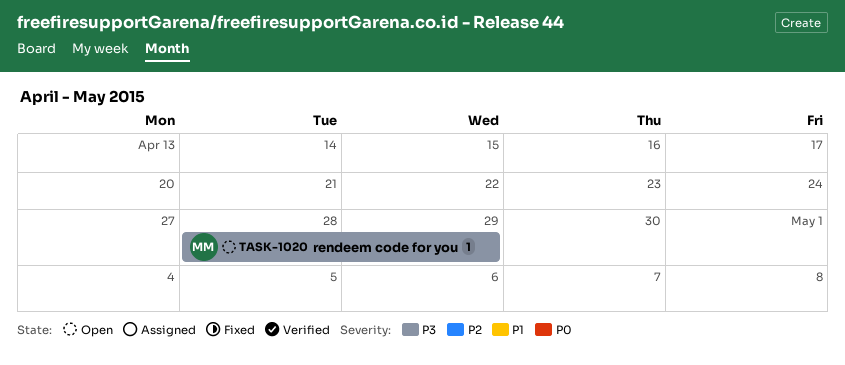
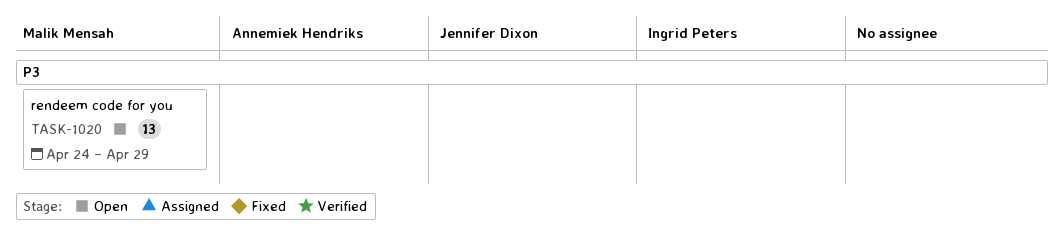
TASK-1020, estimate: 1 -> 13
TASK-1020, start: Apr 28 -> Apr 24

